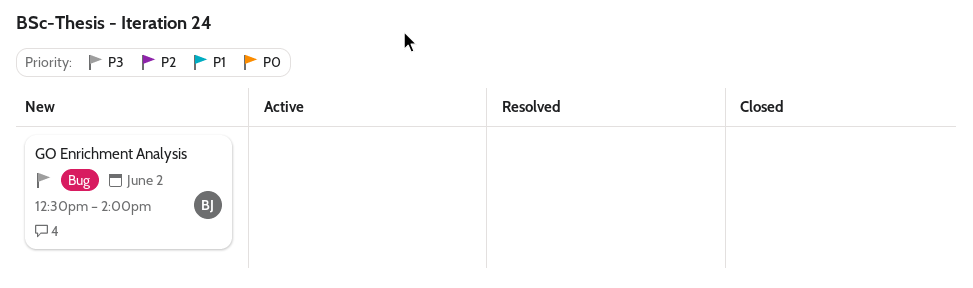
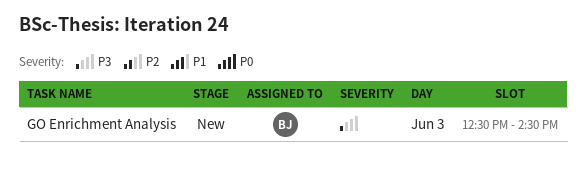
GO Enrichment Analysis, day: Jun 2 -> Jun 3
GO Enrichment Analysis, ends: 14:00 -> 14:30

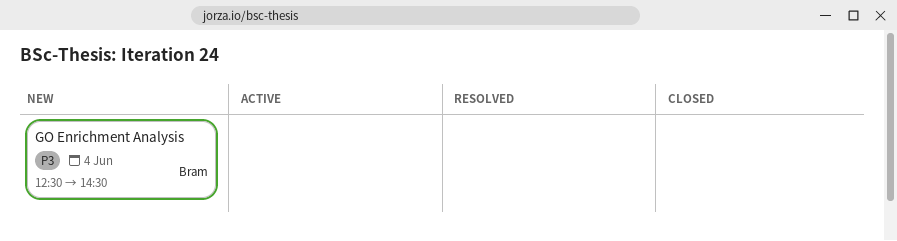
GO Enrichment Analysis, day: Jun 3 -> Jun 4

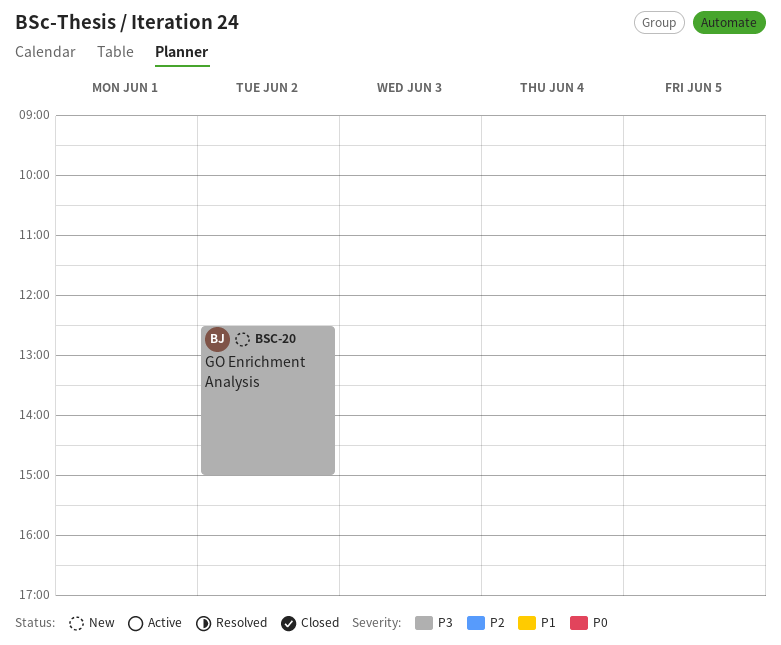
GO Enrichment Analysis, day: Jun 4 -> Jun 2
GO Enrichment Analysis, ends: 14:30 -> 15:00

